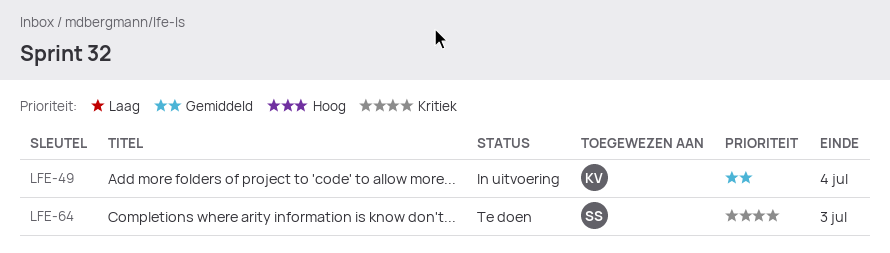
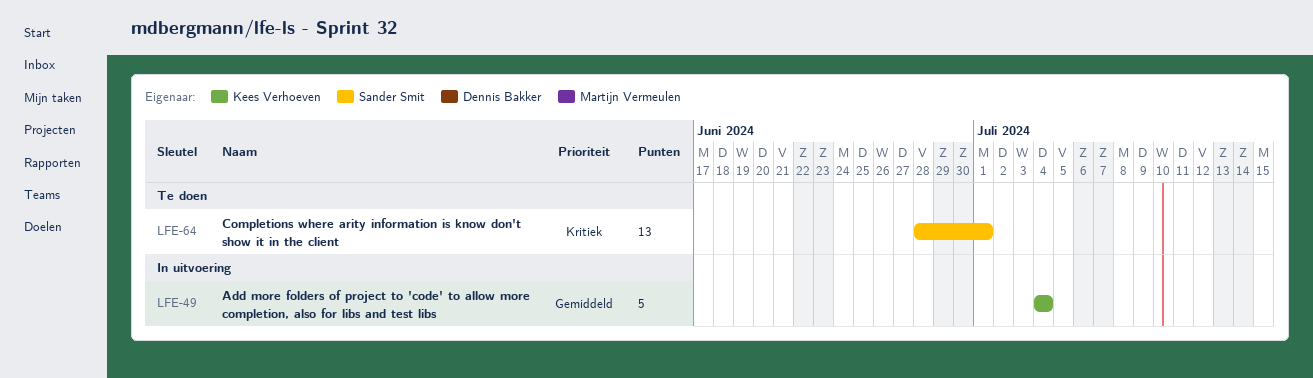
LFE-64, due: Jul 3 -> Jul 1

